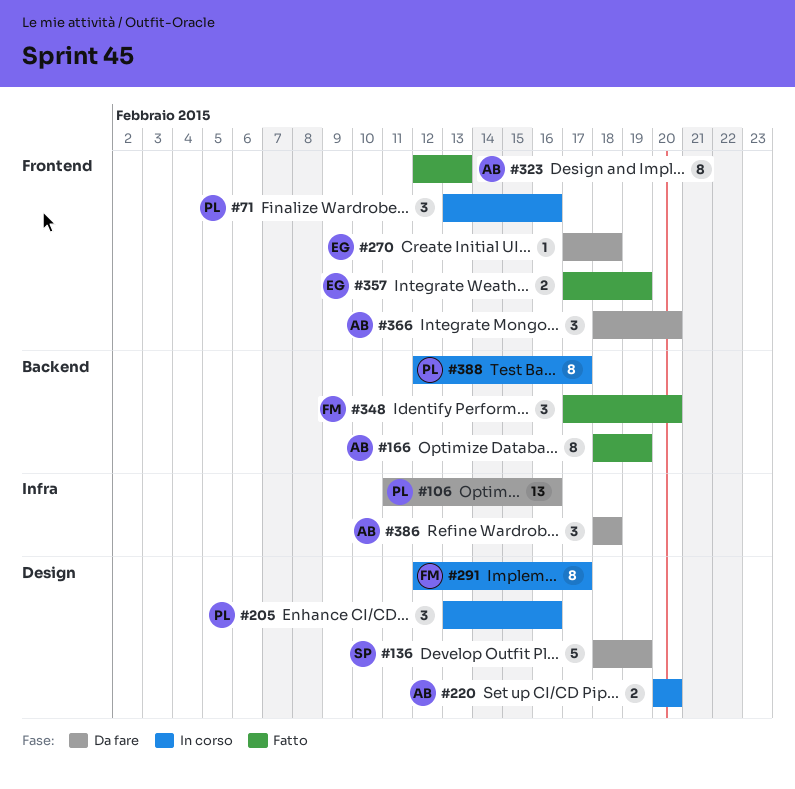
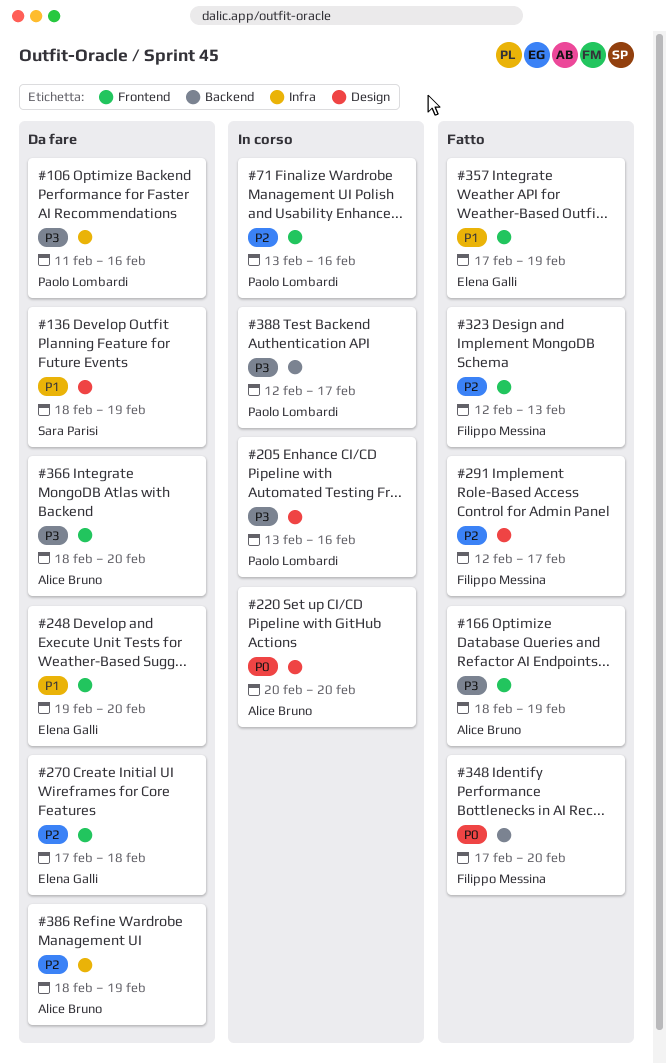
#166, label: Backend -> Frontend
#248: none -> present
#291, status: In corso -> Fatto
#323, owner: Alice Bruno -> Filippo Messina
#386, due: Feb 18 -> Feb 19

